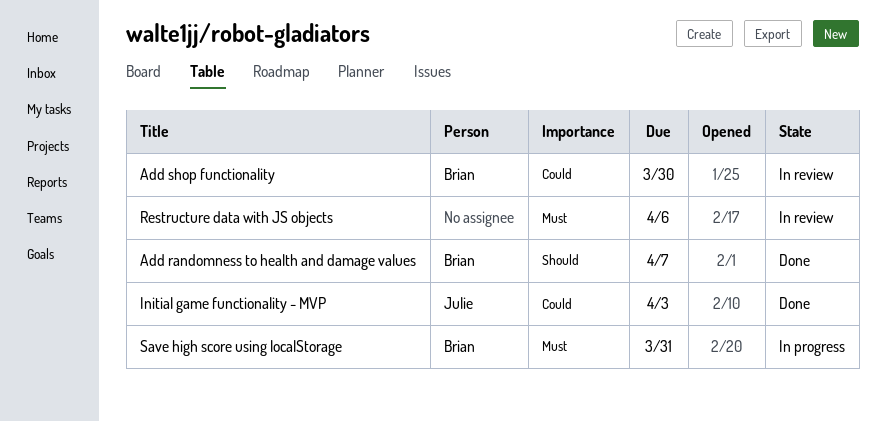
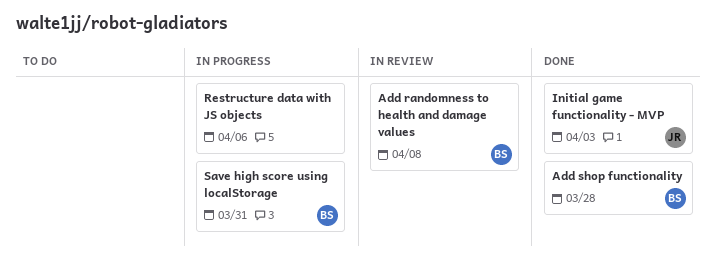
Add randomness to health and damage values, status: Done -> In review
Add randomness to health and damage values, due: Apr 7 -> Apr 8
Add shop functionality, status: In review -> Done
Add shop functionality, due: Mar 30 -> Mar 28
Restructure data with JS objects, status: In review -> In progress

